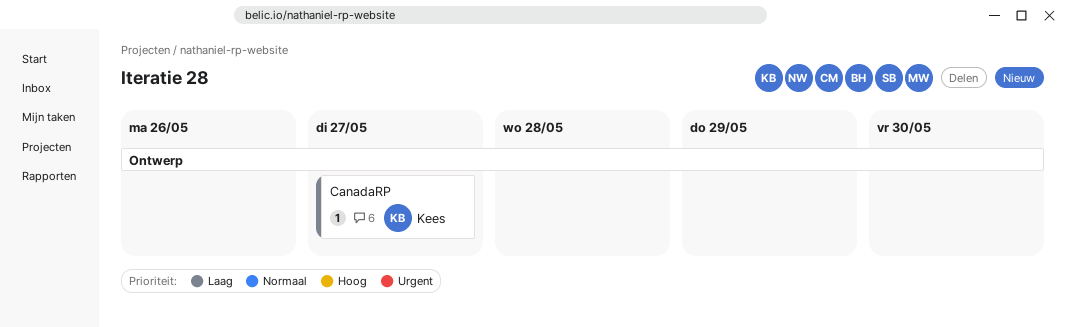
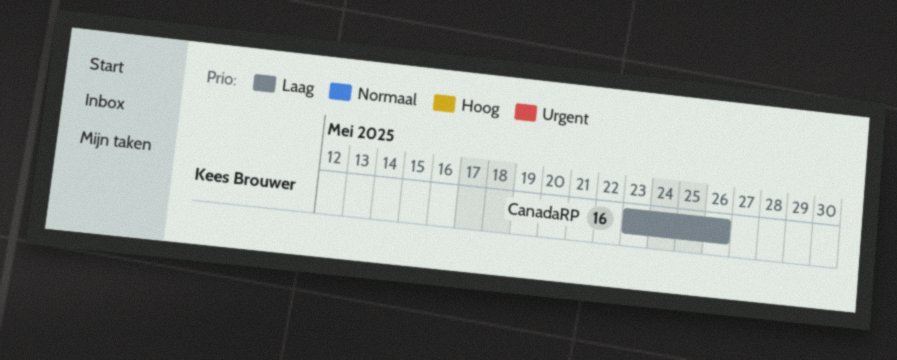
CanadaRP, estimate: 1 -> 16
CanadaRP, due: May 27 -> May 26

